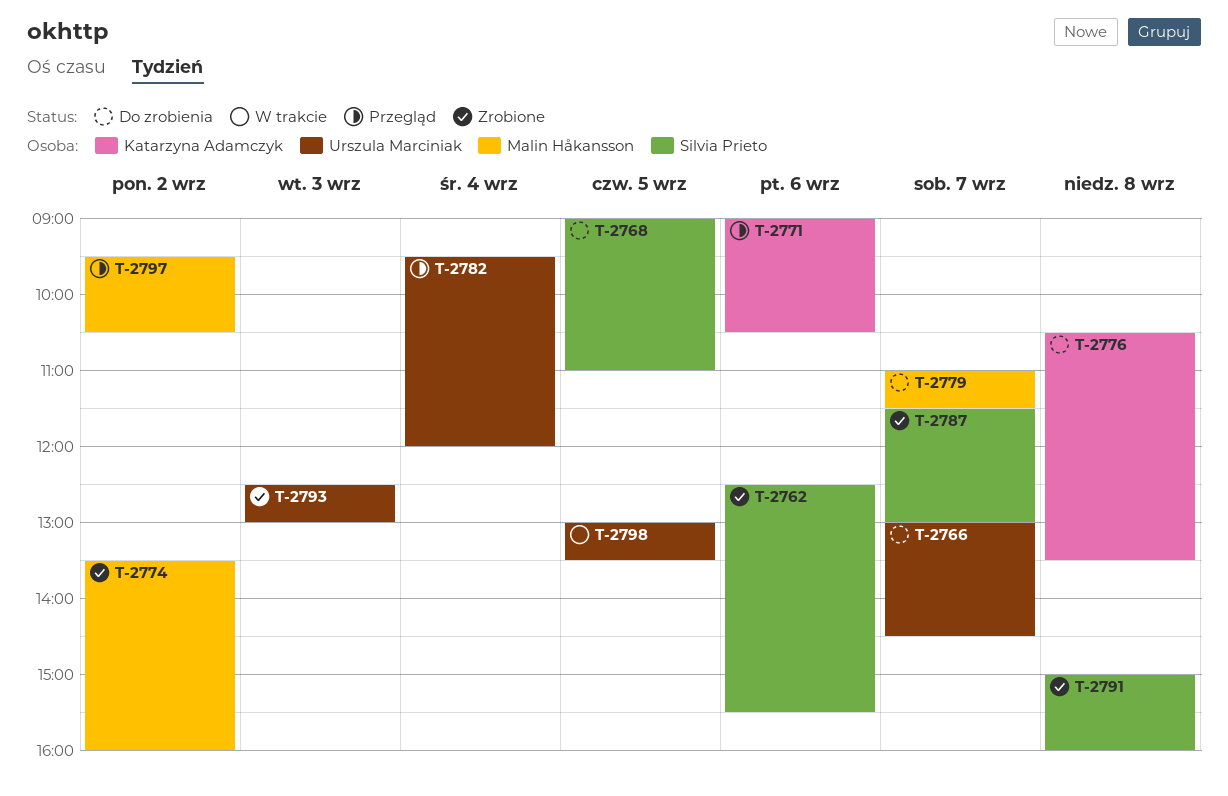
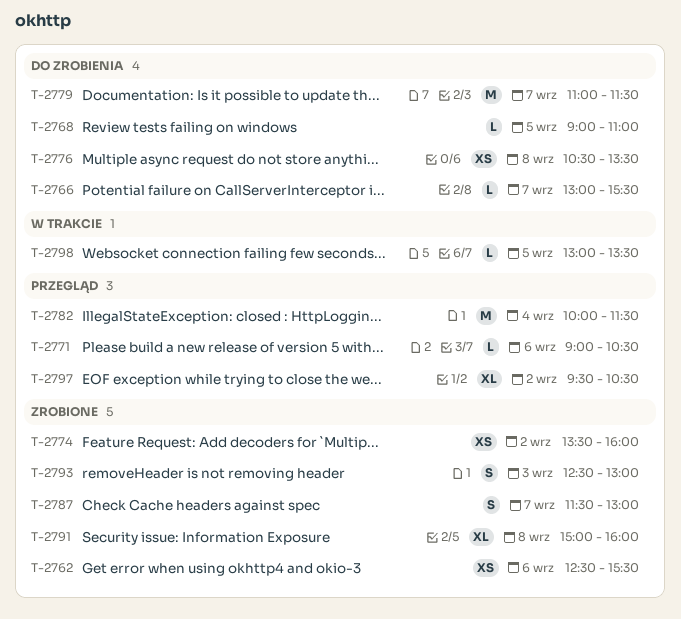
T-2766, ends: 14:30 -> 15:30
T-2782, begins: 09:30 -> 10:00
T-2782, ends: 12:00 -> 11:30

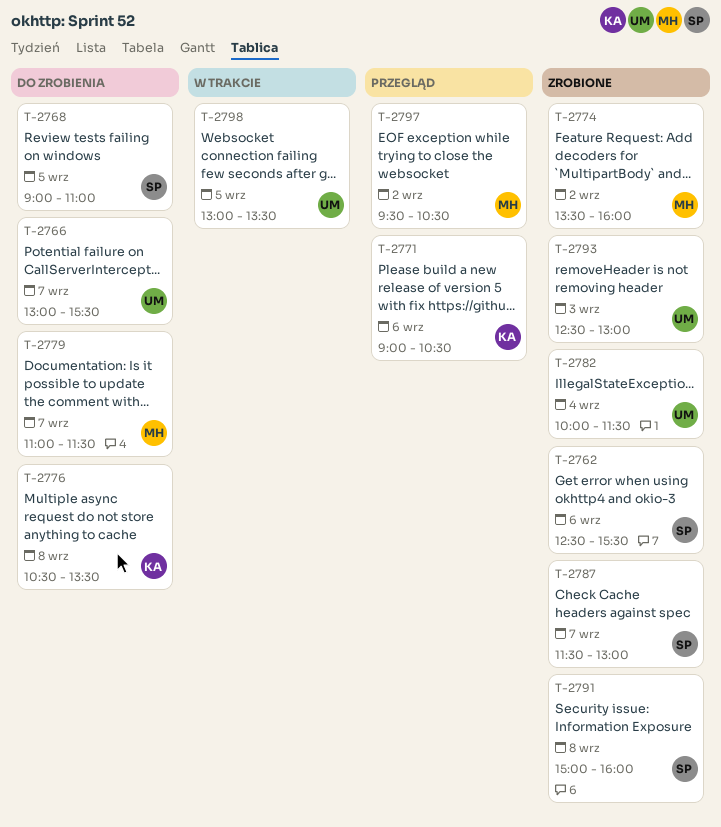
T-2782, status: Przegląd -> Zrobione

